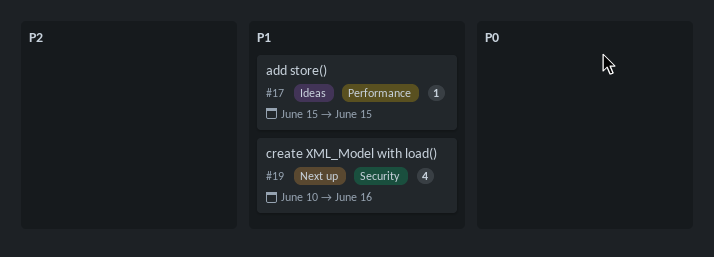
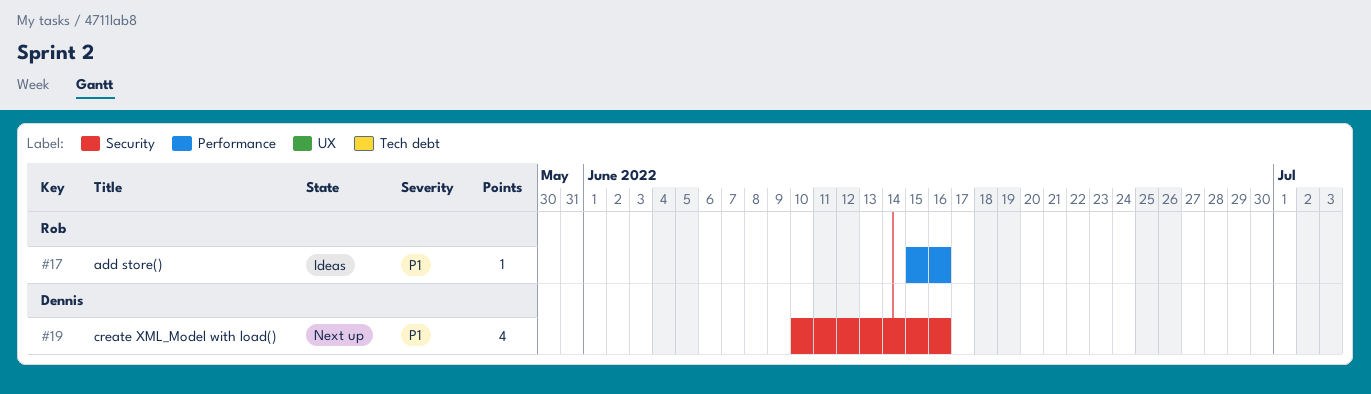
#17, due: Jun 15 -> Jun 16

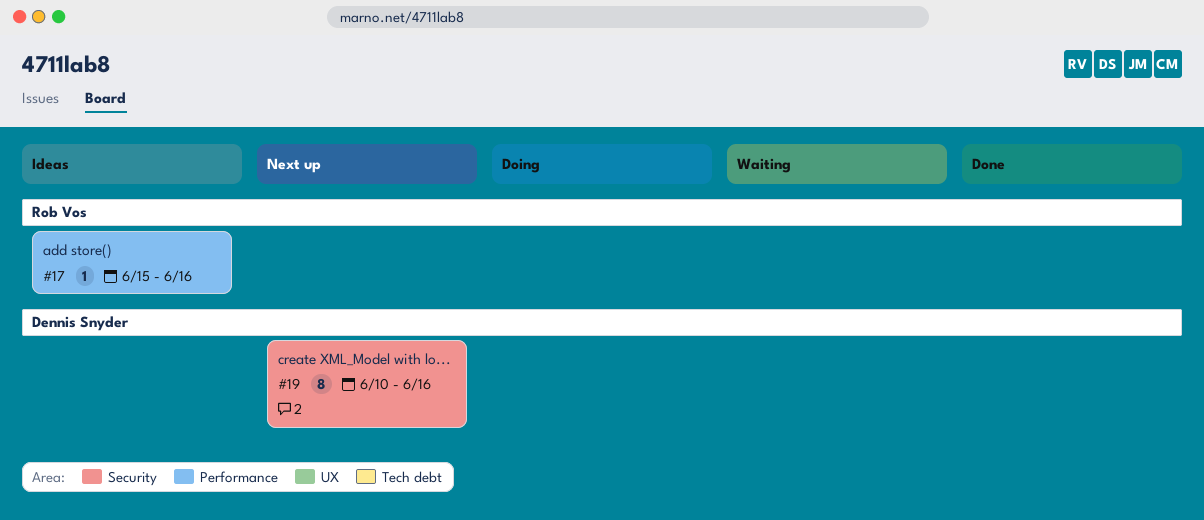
#19, estimate: 4 -> 8

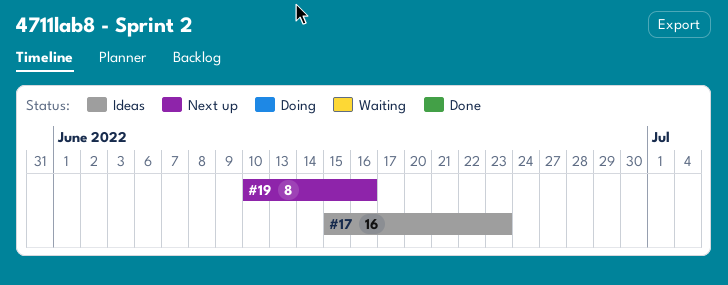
#17, estimate: 1 -> 16
#17, due: Jun 16 -> Jun 23

